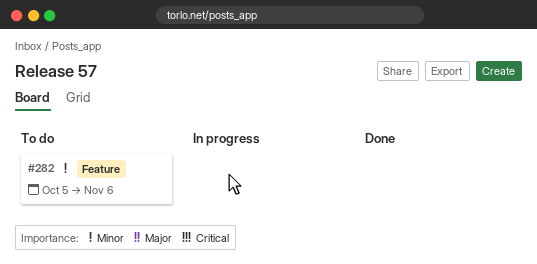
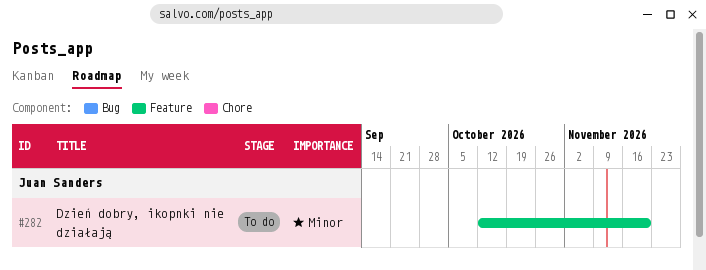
#282, start: Oct 5 -> Oct 12
#282, due: Nov 6 -> Nov 20

